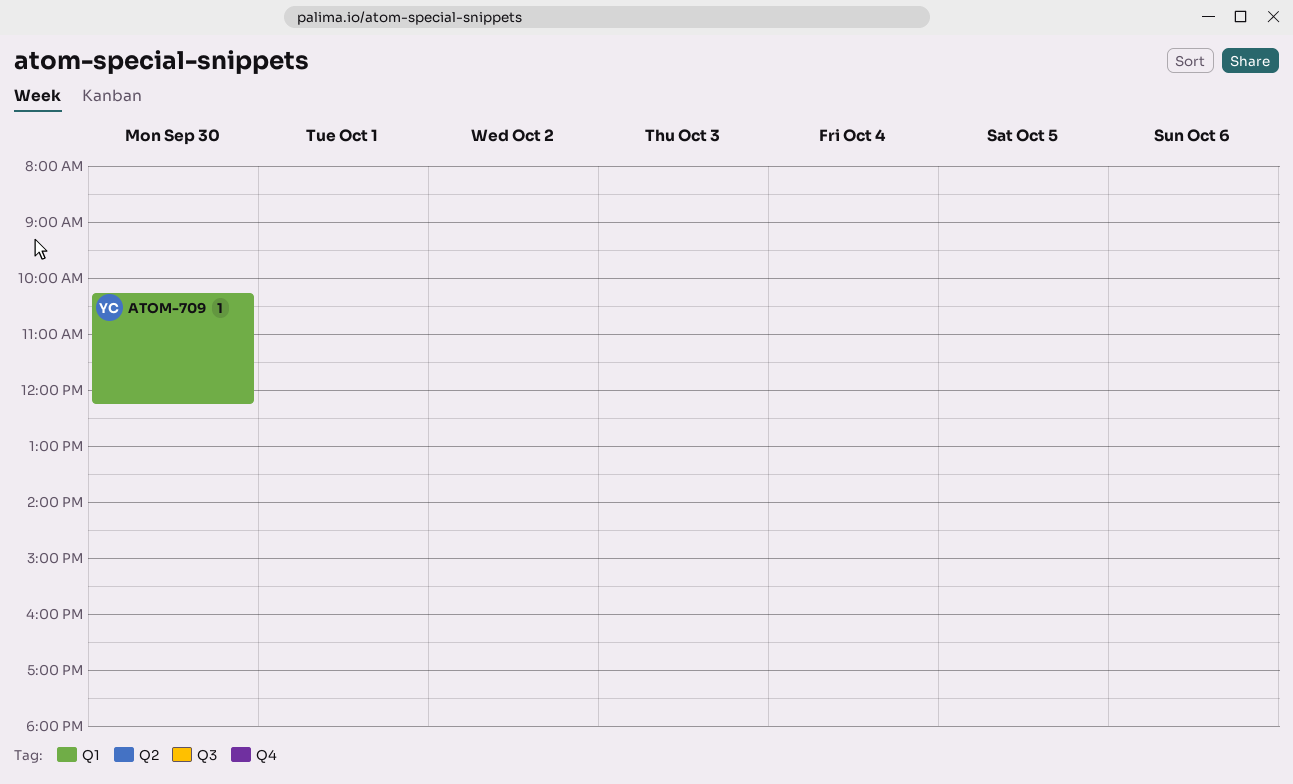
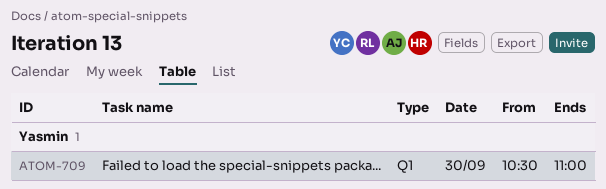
ATOM-709, begins: 10:15 -> 10:30
ATOM-709, ends: 12:15 -> 11:00

